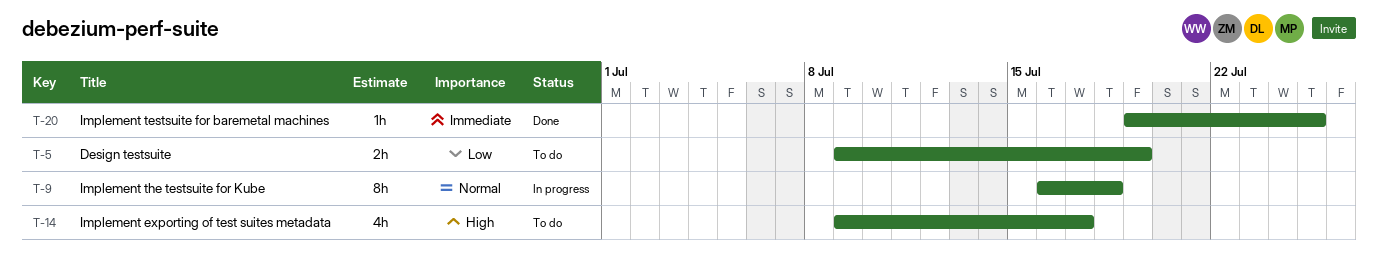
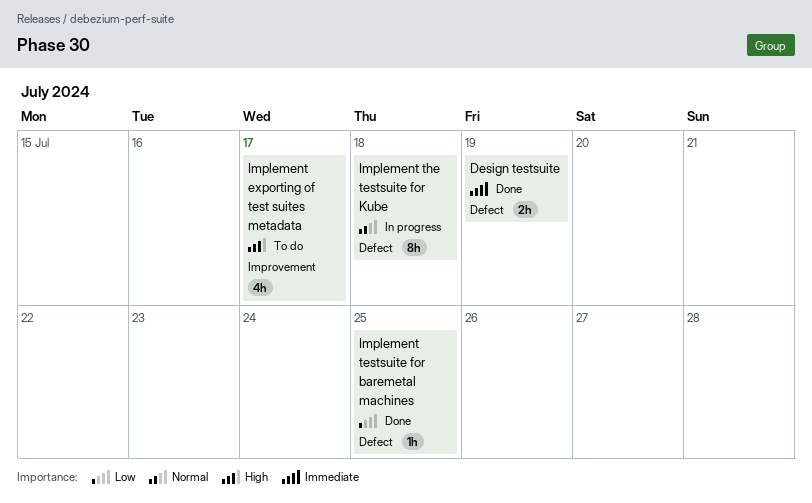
Design testsuite, status: To do -> Done
Design testsuite, priority: Low -> Immediate
Implement testsuite for baremetal machines, priority: Immediate -> Low

